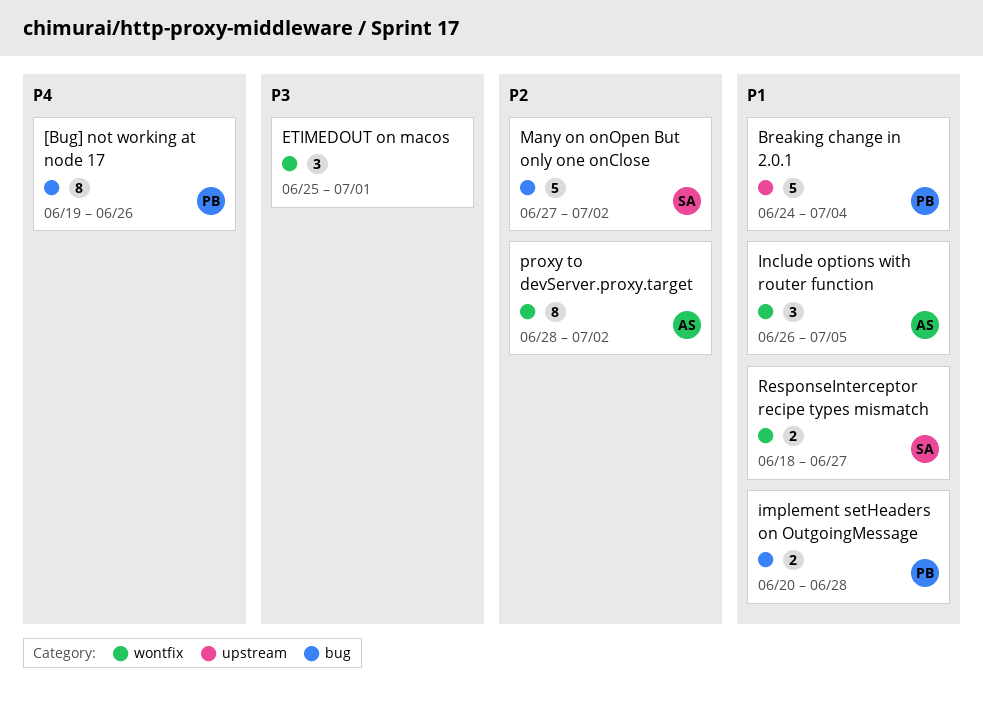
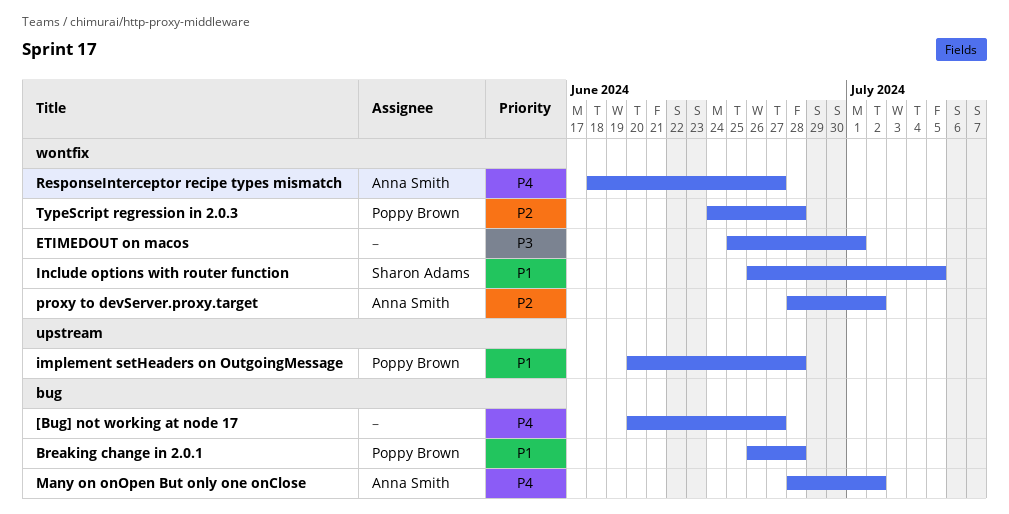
[Bug] not working at node 17, owner: Poppy Brown -> none
[Bug] not working at node 17, start: Jun 19 -> Jun 20
[Bug] not working at node 17, due: Jun 26 -> Jun 27
Breaking change in 2.0.1, label: upstream -> bug
Breaking change in 2.0.1, start: Jun 24 -> Jun 26
Breaking change in 2.0.1, due: Jul 4 -> Jun 28
implement setHeaders on OutgoingMessage, label: bug -> upstream
Include options with router function, owner: Anna Smith -> Sharon Adams
Many on onOpen But only one onClose, owner: Sharon Adams -> Anna Smith
Many on onOpen But only one onClose, priority: P2 -> P4
Many on onOpen But only one onClose, start: Jun 27 -> Jun 28
ResponseInterceptor recipe types mismatch, owner: Sharon Adams -> Anna Smith
ResponseInterceptor recipe types mismatch, priority: P1 -> P4
TypeScript regression in 2.0.3: none -> present

